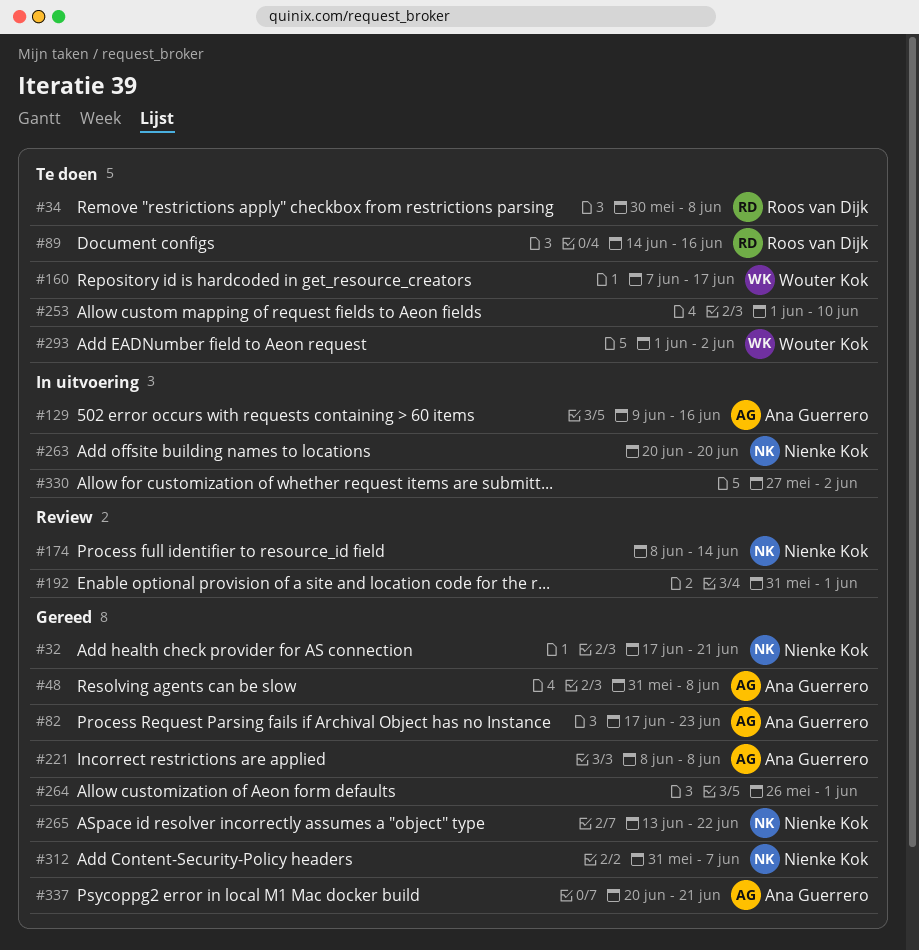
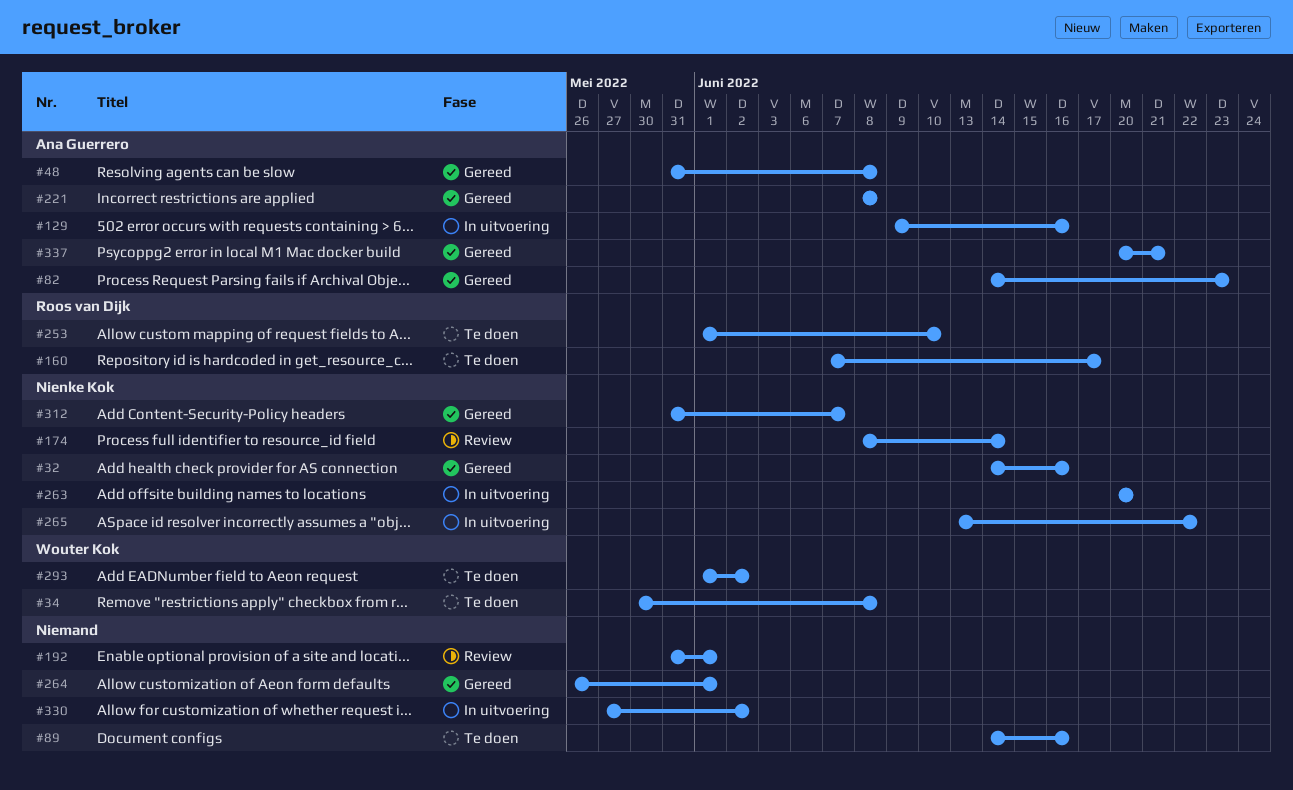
#32, start: Jun 17 -> Jun 14
#32, due: Jun 21 -> Jun 16
#34, owner: Roos van Dijk -> Wouter Kok
#82, start: Jun 17 -> Jun 14
#89, owner: Roos van Dijk -> none
#160, owner: Wouter Kok -> Roos van Dijk
#253, owner: none -> Roos van Dijk
#265, status: Gereed -> In uitvoering

